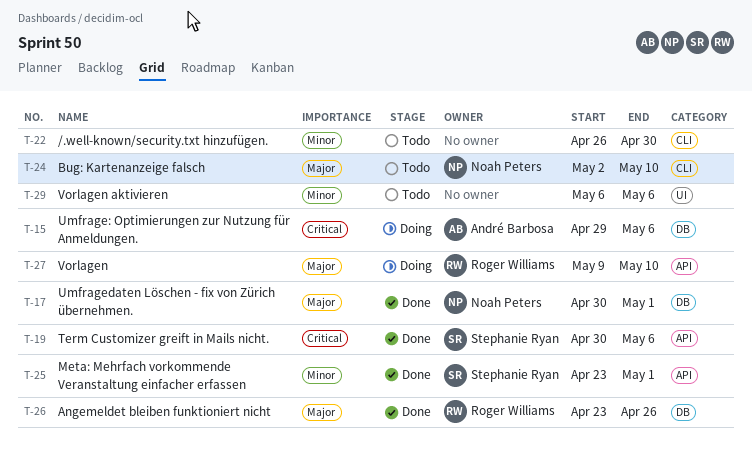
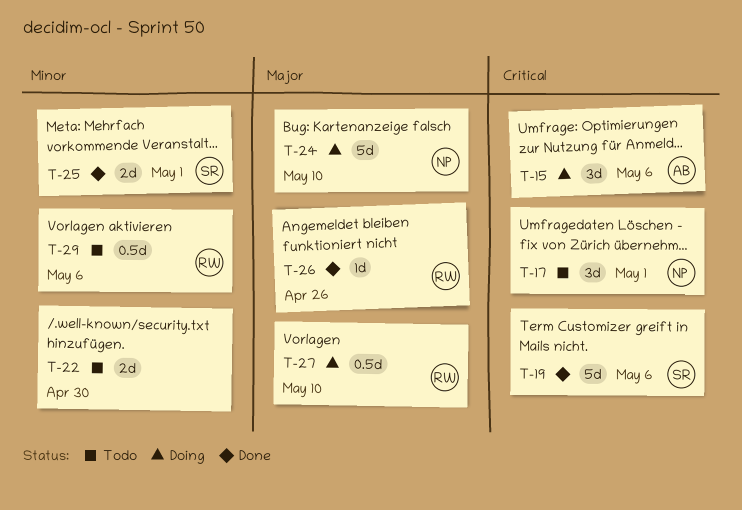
T-17, status: Done -> Todo
T-17, priority: Major -> Critical
T-24, status: Todo -> Doing
T-29, owner: none -> Roger Williams

